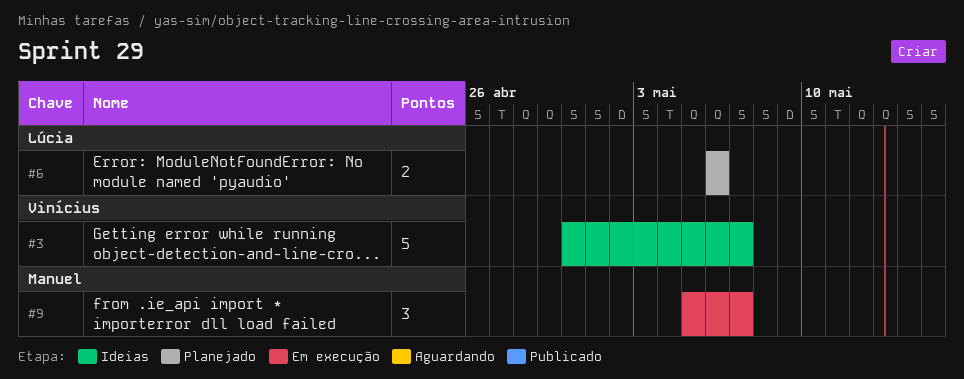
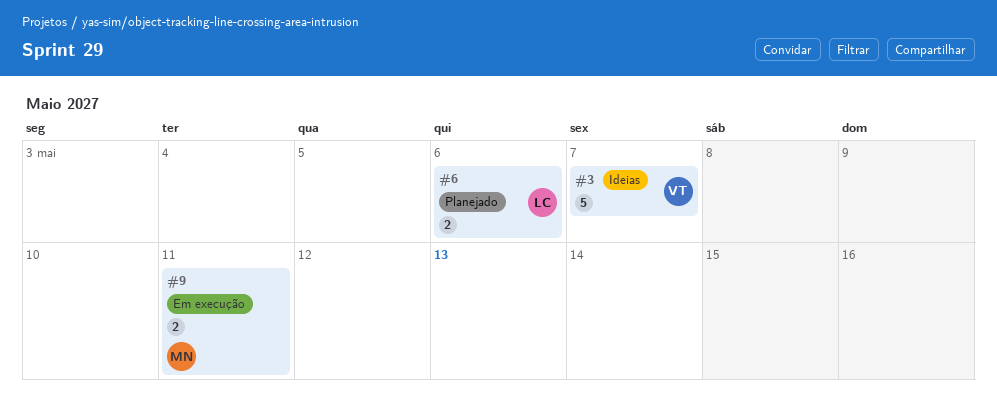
#9, estimate: 3 -> 2
#9, due: May 7 -> May 11

